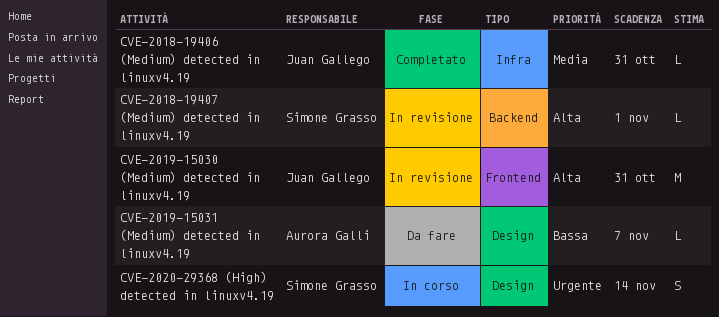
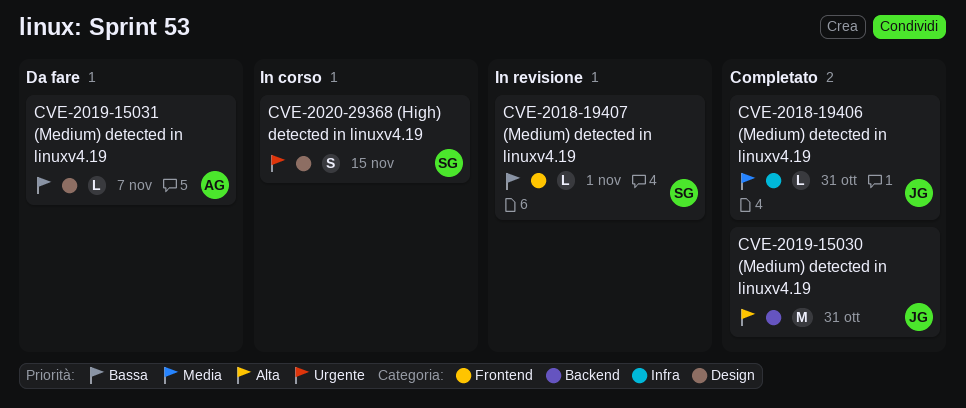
CVE-2018-19407 (Medium) detected in linuxv4.19, priority: Alta -> Bassa
CVE-2018-19407 (Medium) detected in linuxv4.19, label: Backend -> Frontend
CVE-2019-15030 (Medium) detected in linuxv4.19, status: In revisione -> Completato
CVE-2019-15030 (Medium) detected in linuxv4.19, label: Frontend -> Backend
CVE-2020-29368 (High) detected in linuxv4.19, due: Nov 14 -> Nov 15

